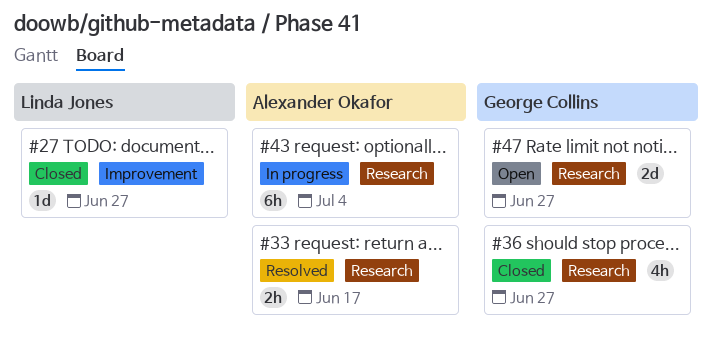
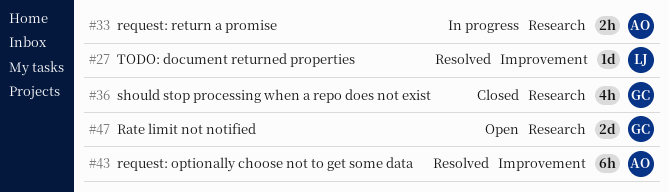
#27, status: Closed -> Resolved
#33, status: Resolved -> In progress
#43, status: In progress -> Resolved
#43, label: Research -> Improvement

